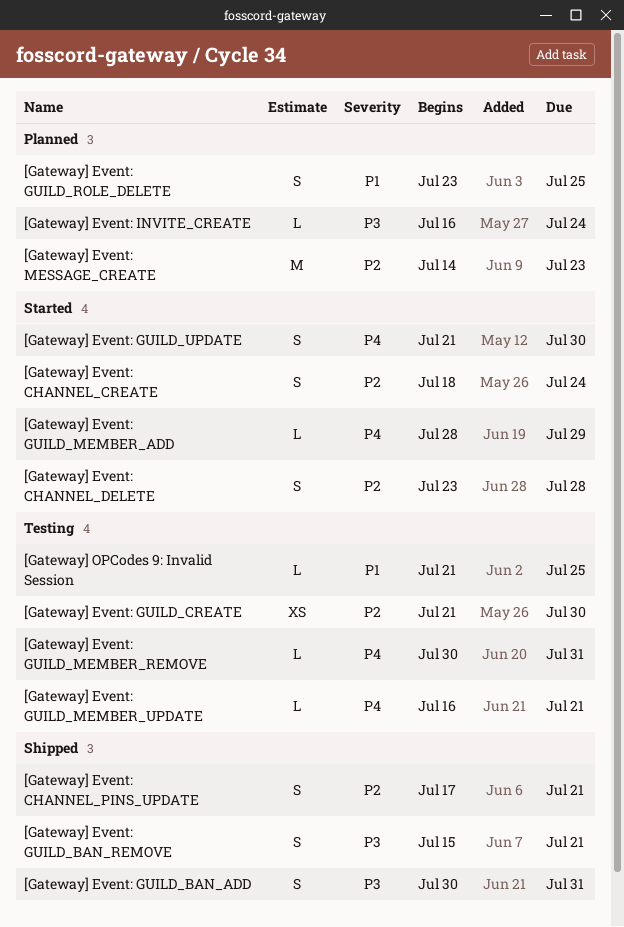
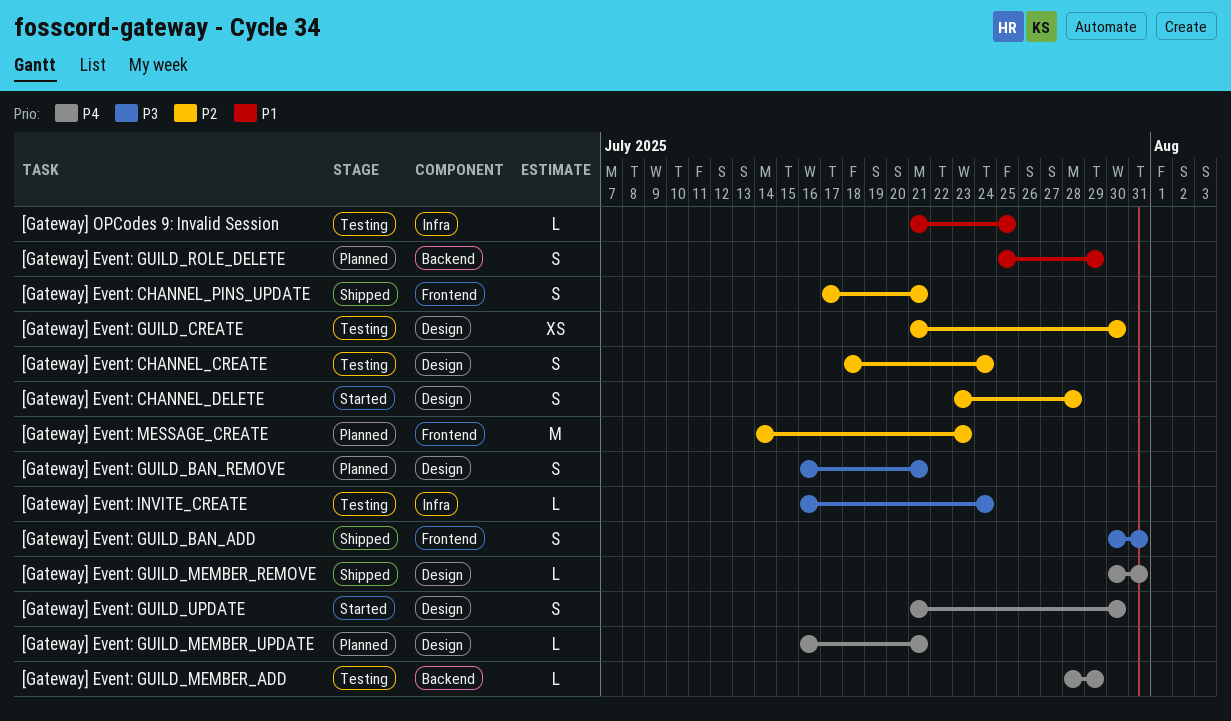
[Gateway] Event: CHANNEL_CREATE, status: Started -> Testing
[Gateway] Event: GUILD_BAN_REMOVE, status: Shipped -> Planned
[Gateway] Event: GUILD_BAN_REMOVE, start: Jul 15 -> Jul 16
[Gateway] Event: GUILD_MEMBER_ADD, status: Started -> Testing
[Gateway] Event: GUILD_MEMBER_REMOVE, status: Testing -> Shipped
[Gateway] Event: GUILD_MEMBER_UPDATE, status: Testing -> Planned
[Gateway] Event: GUILD_ROLE_DELETE, start: Jul 23 -> Jul 25
[Gateway] Event: GUILD_ROLE_DELETE, due: Jul 25 -> Jul 29
[Gateway] Event: INVITE_CREATE, status: Planned -> Testing

